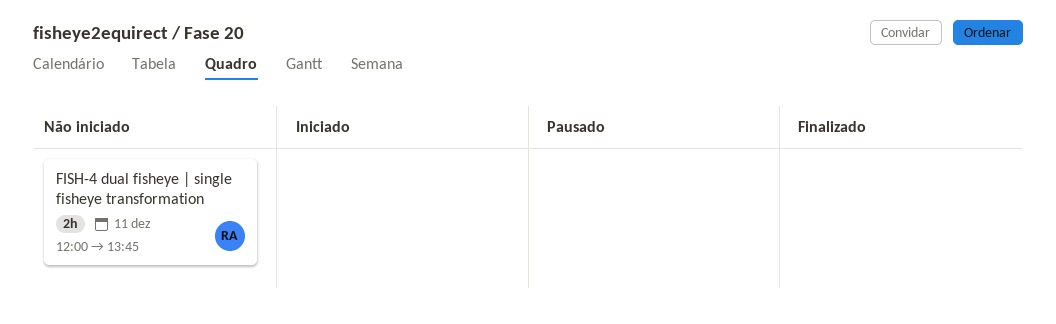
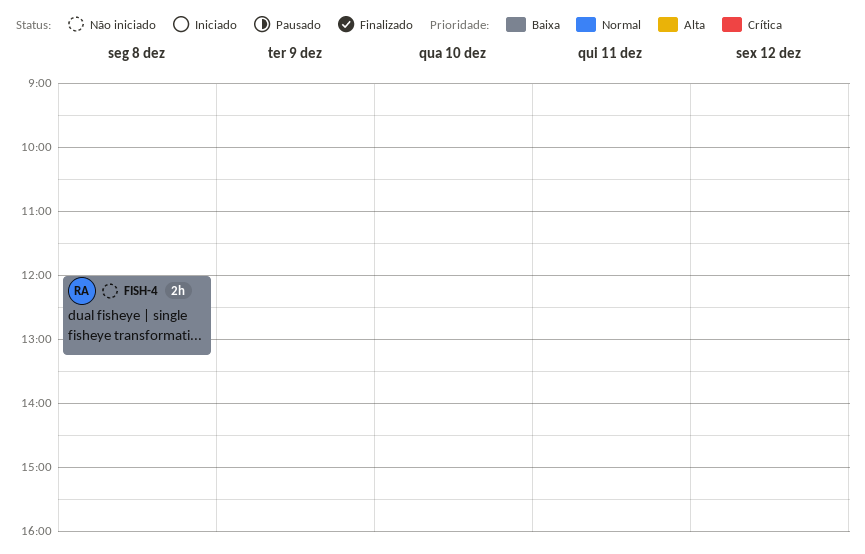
FISH-4, day: Dec 11 -> Dec 8
FISH-4, ends: 13:45 -> 13:15

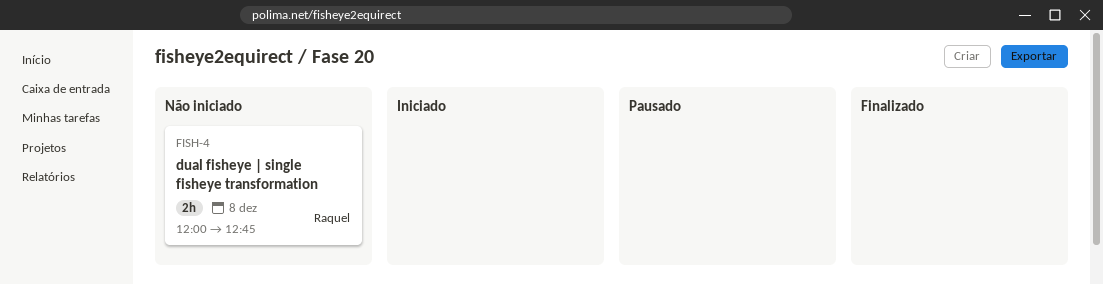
FISH-4, ends: 13:15 -> 12:45

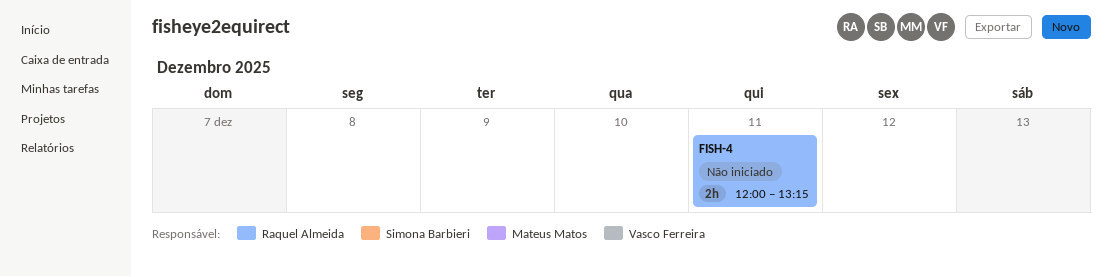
FISH-4, day: Dec 8 -> Dec 11
FISH-4, ends: 12:45 -> 13:15

